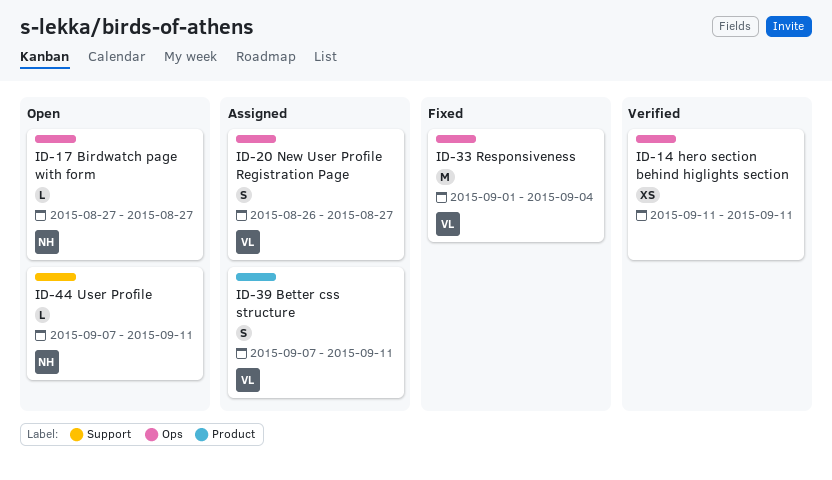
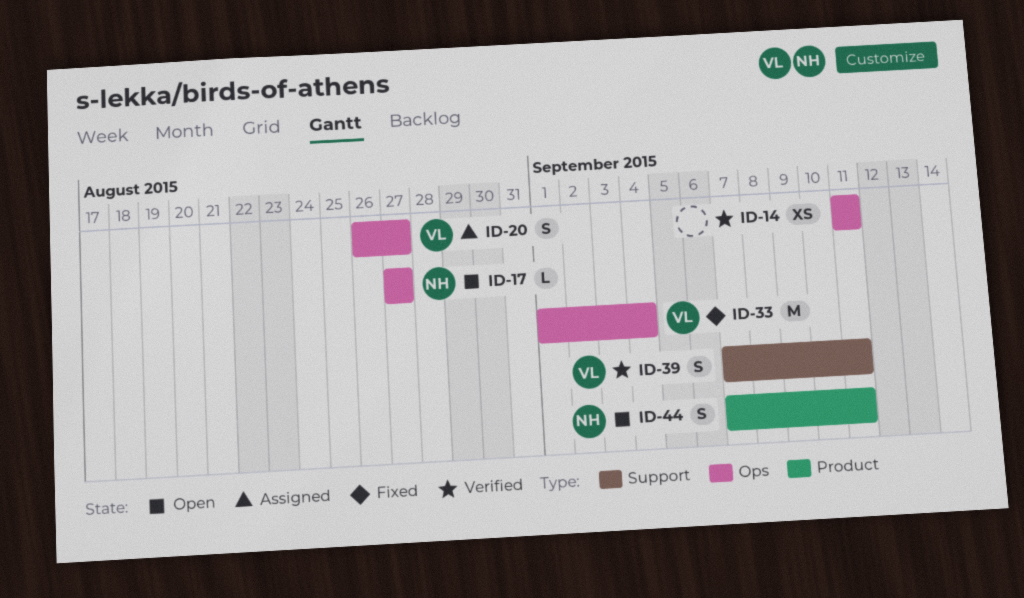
ID-39, status: Assigned -> Verified
ID-39, label: Product -> Support
ID-44, label: Support -> Product
ID-44, estimate: L -> S

